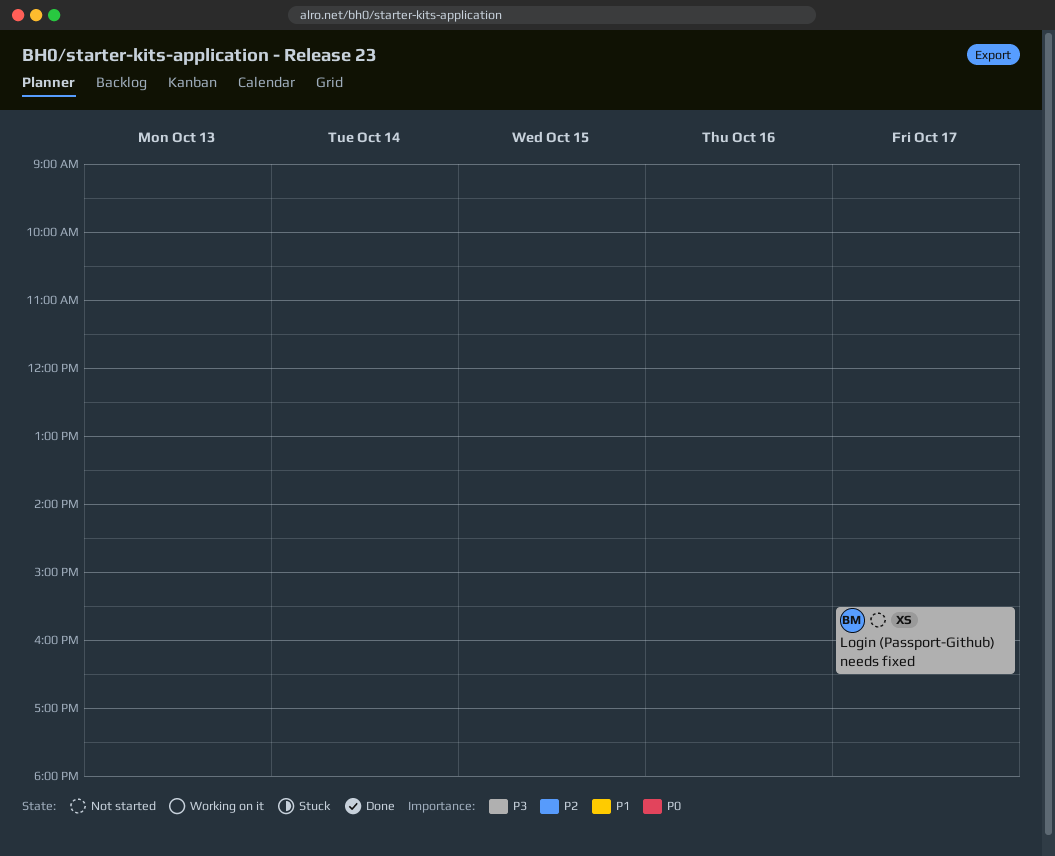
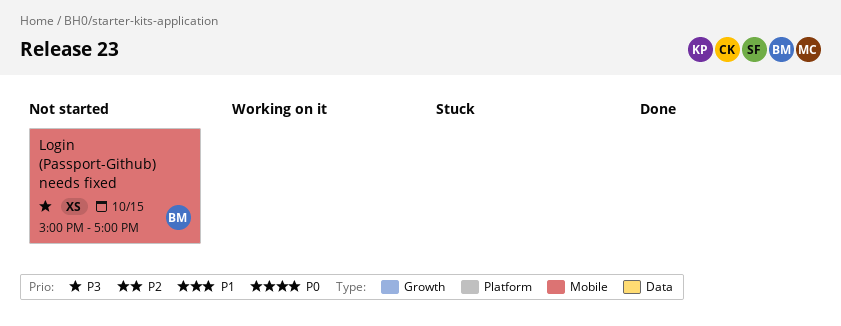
Login (Passport-Github) needs fixed, day: Oct 17 -> Oct 15
Login (Passport-Github) needs fixed, begins: 15:30 -> 15:00
Login (Passport-Github) needs fixed, ends: 16:30 -> 17:00

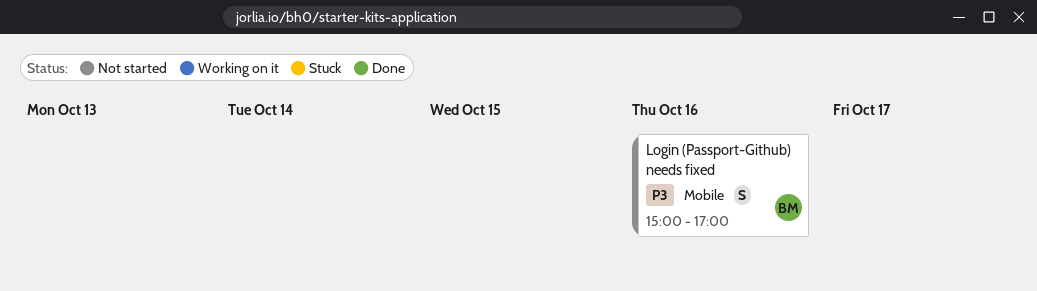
Login (Passport-Github) needs fixed, estimate: XS -> S
Login (Passport-Github) needs fixed, day: Oct 15 -> Oct 16

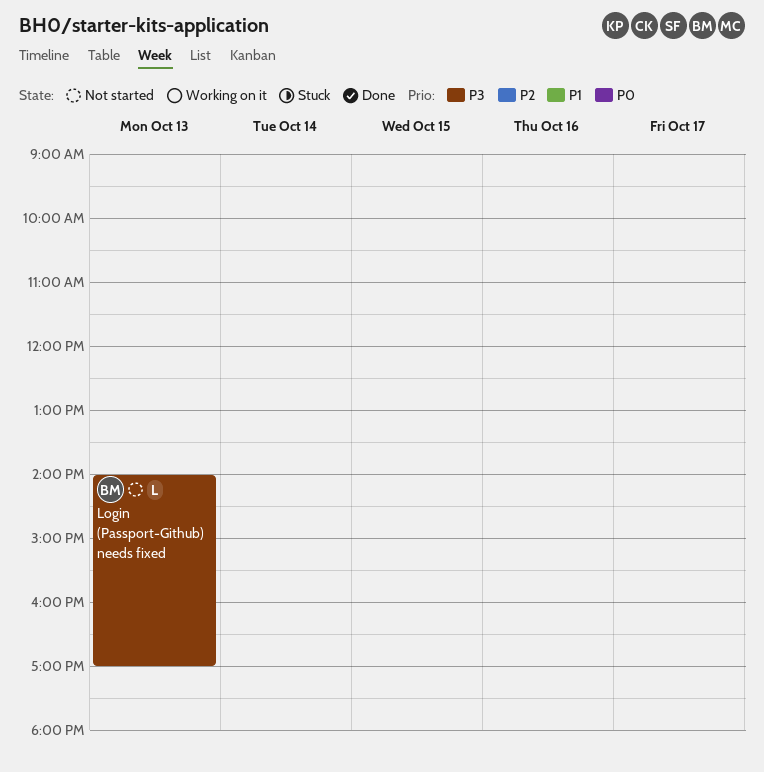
Login (Passport-Github) needs fixed, estimate: S -> L
Login (Passport-Github) needs fixed, day: Oct 16 -> Oct 13
Login (Passport-Github) needs fixed, begins: 15:00 -> 14:00

